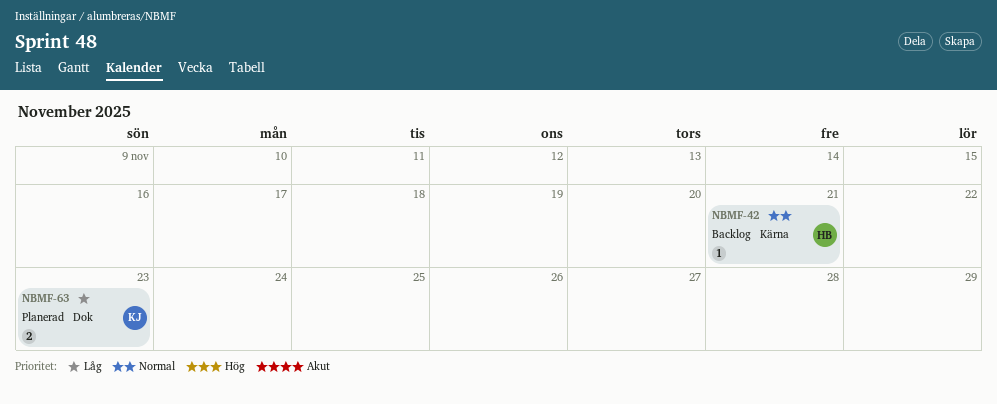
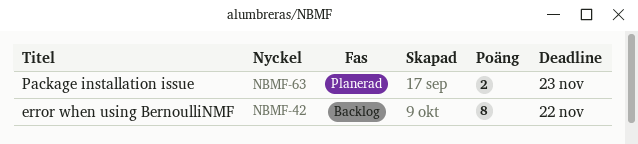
NBMF-42, estimate: 1 -> 8
NBMF-42, due: Nov 21 -> Nov 22

